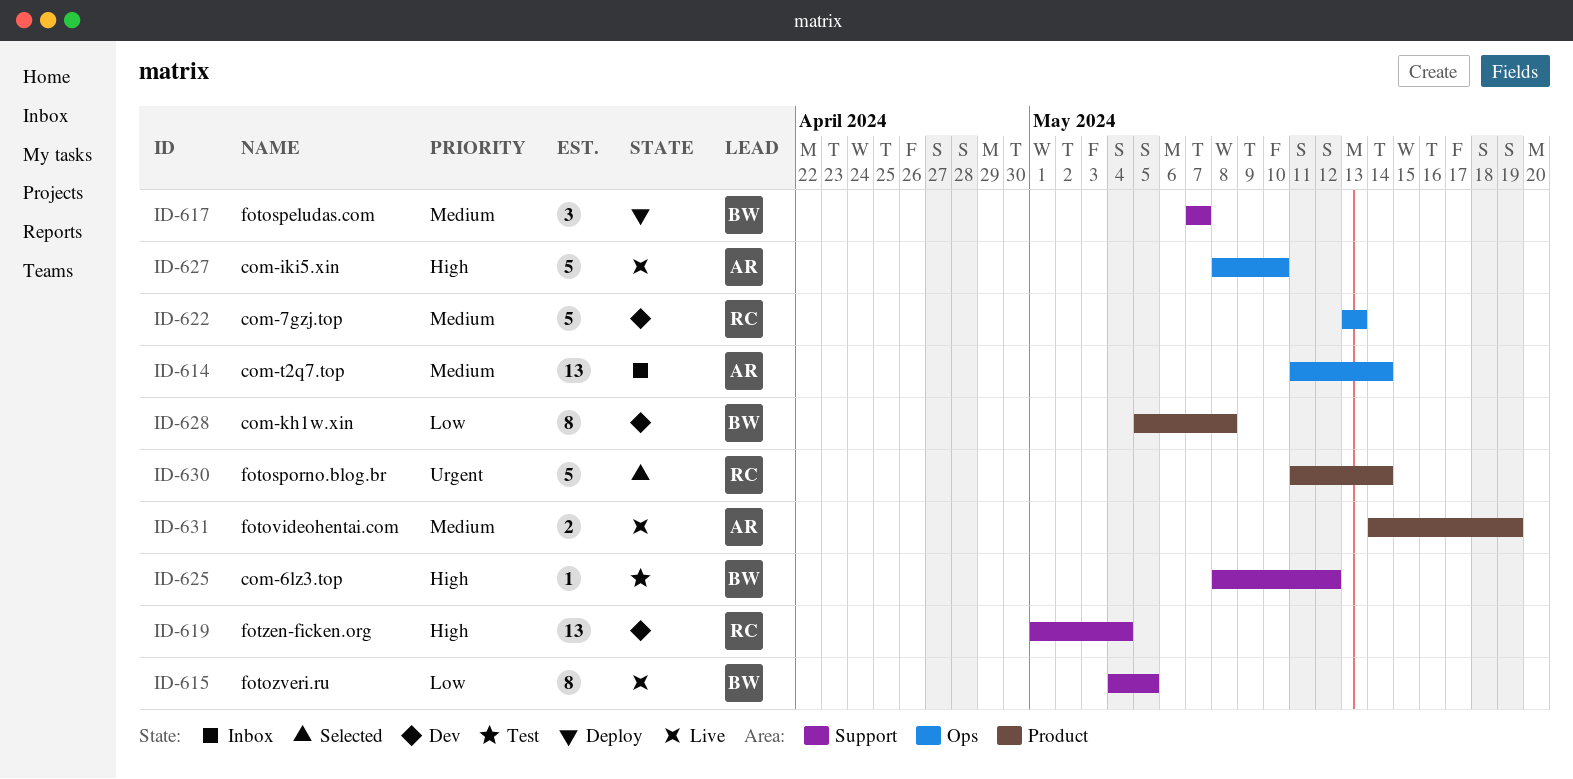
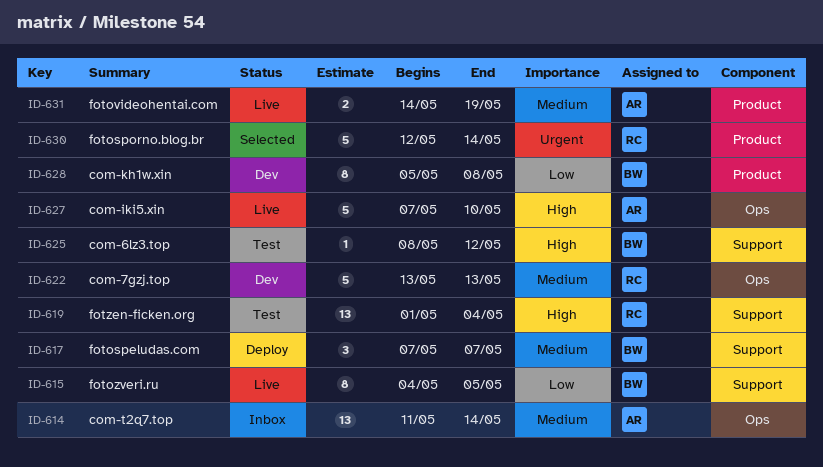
ID-619, status: Dev -> Test
ID-627, start: May 8 -> May 7
ID-630, start: May 11 -> May 12

